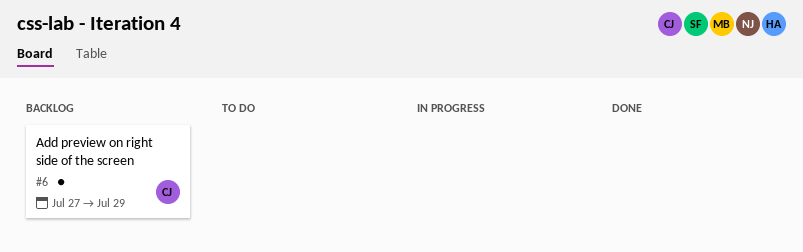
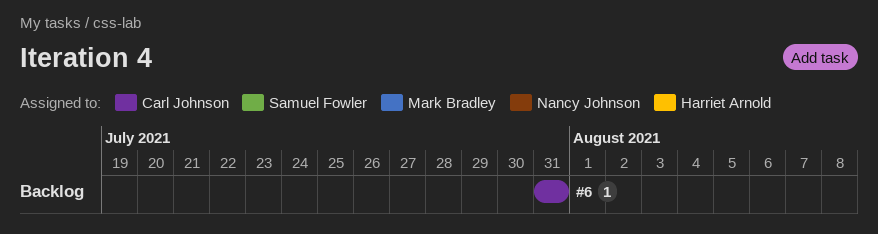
#6, start: Jul 27 -> Jul 31
#6, due: Jul 29 -> Jul 31

